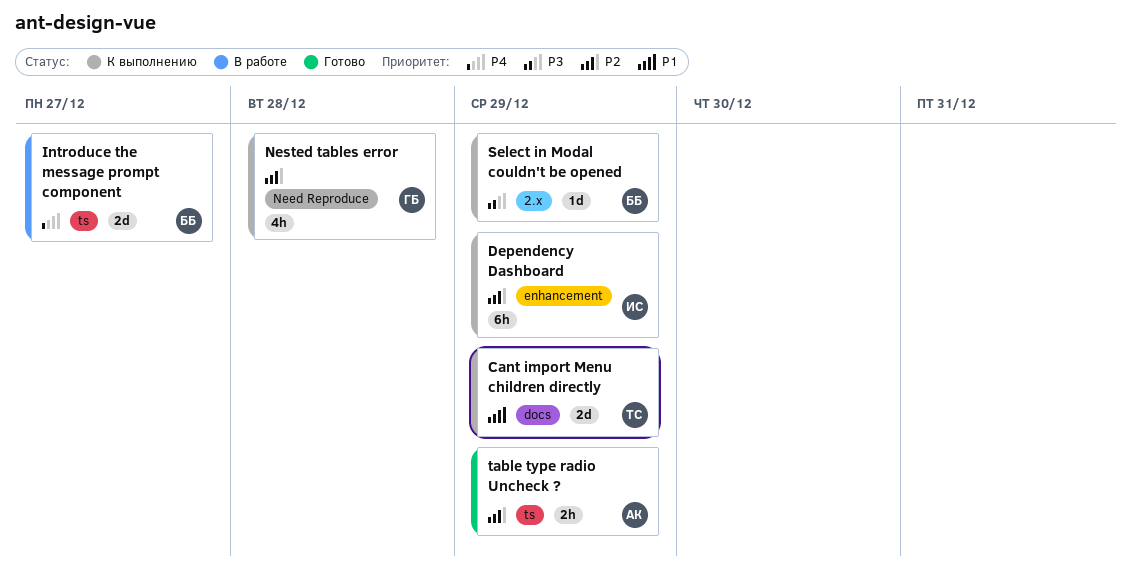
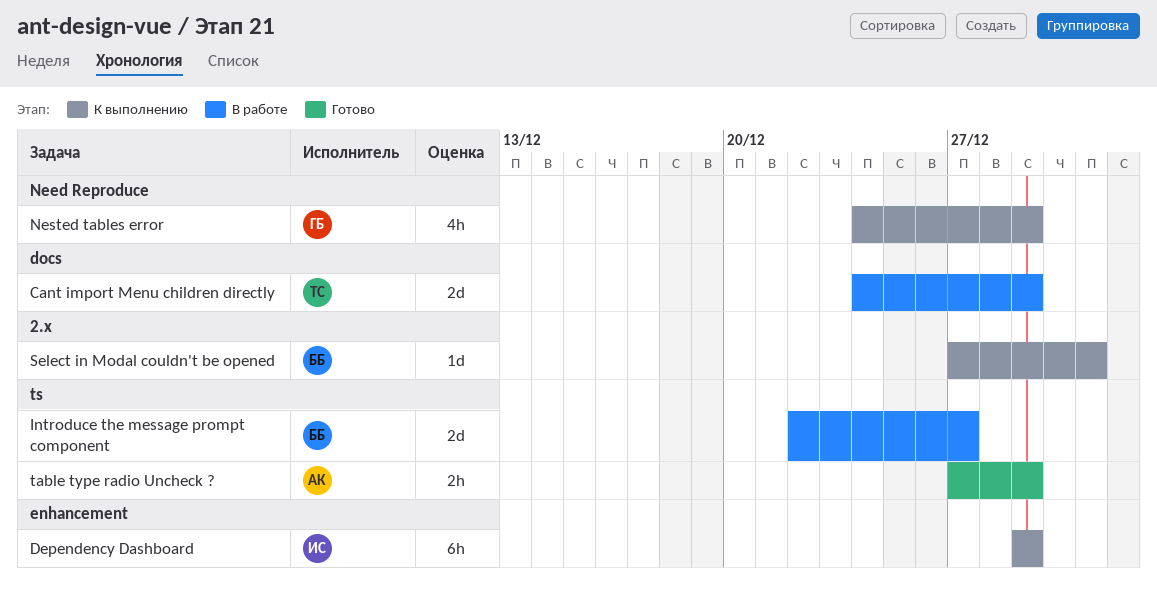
Cant import Menu children directly, status: К выполнению -> В работе
Nested tables error, due: Dec 28 -> Dec 29
Select in Modal couldn't be opened, due: Dec 29 -> Dec 31

